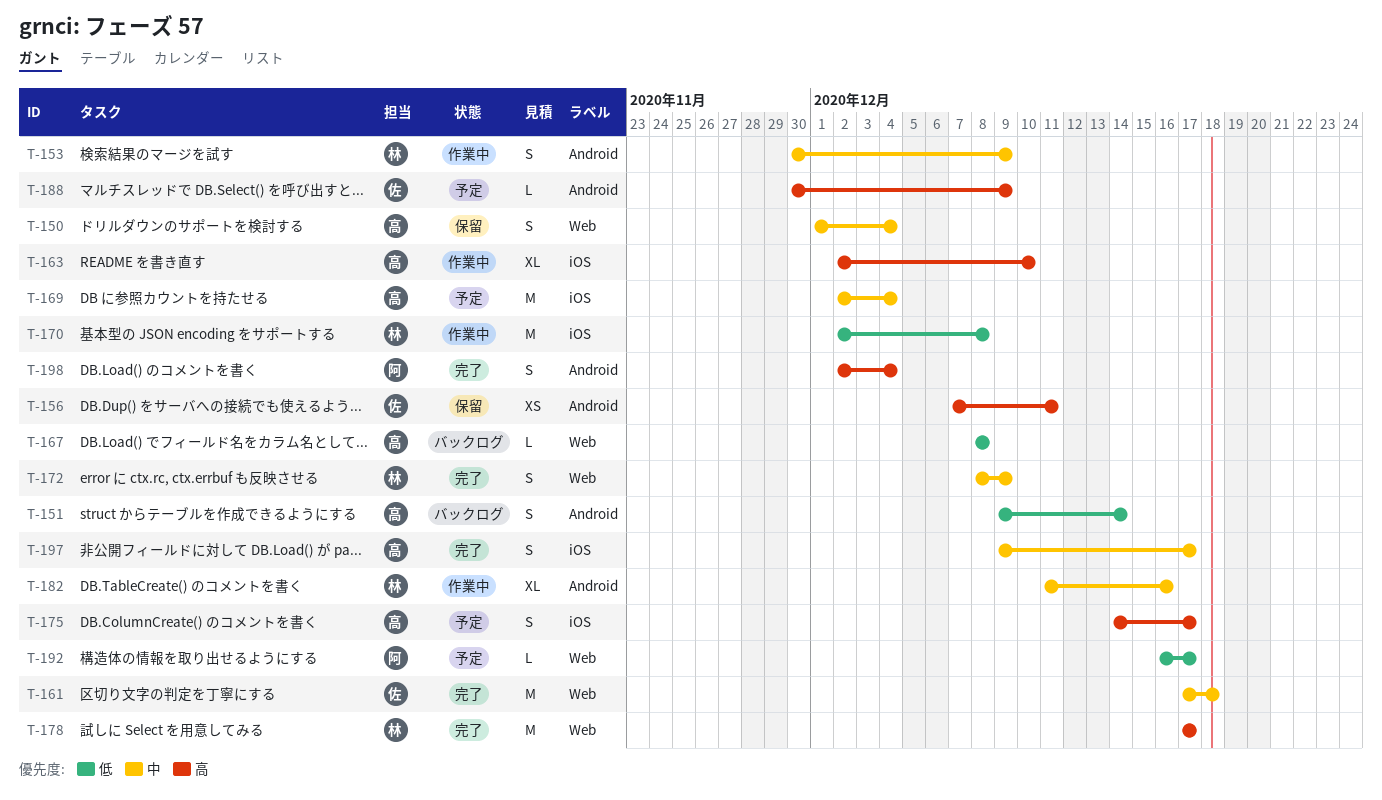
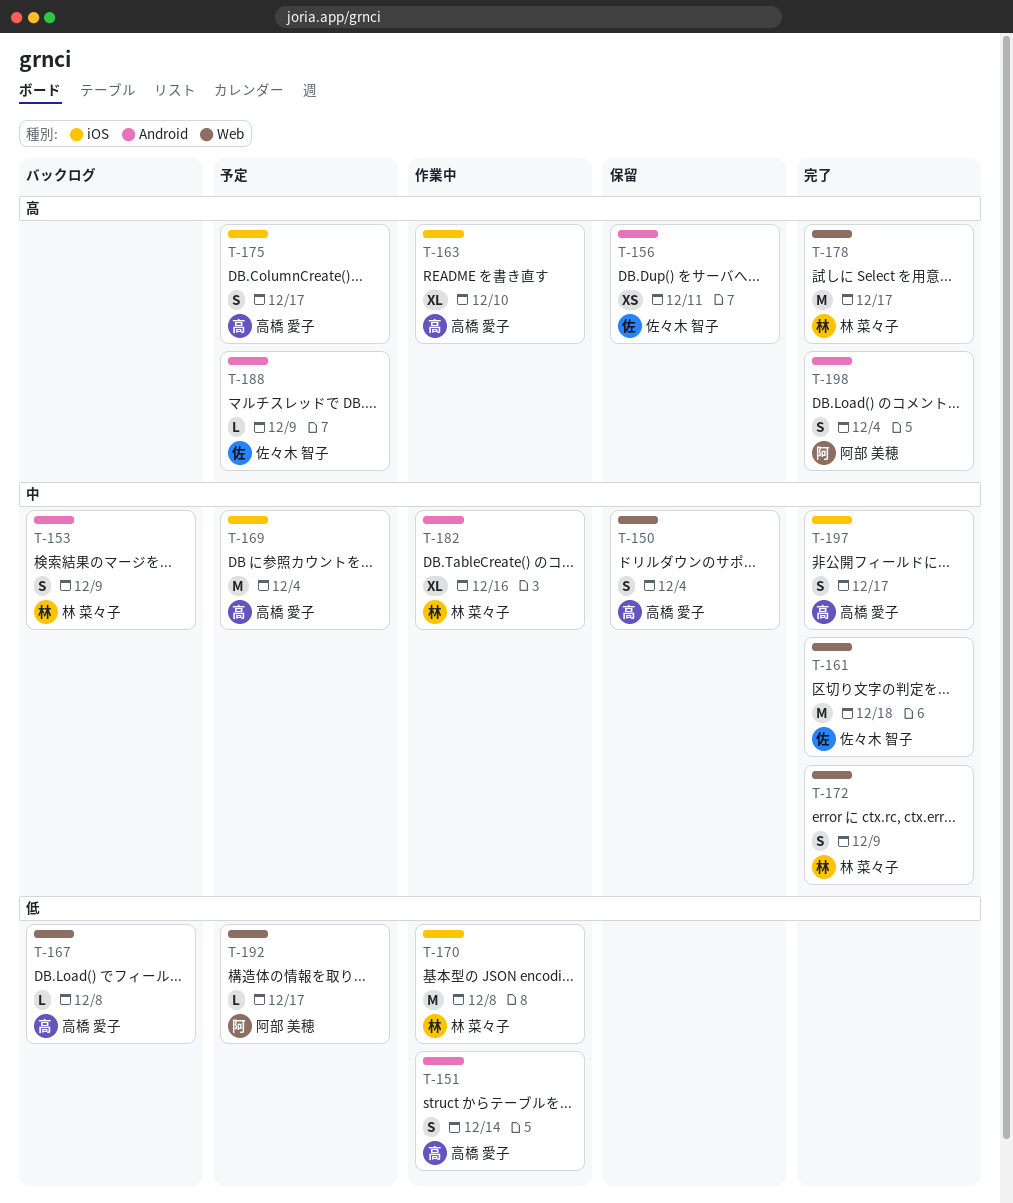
T-151, status: バックログ -> 作業中
T-153, status: 作業中 -> バックログ

